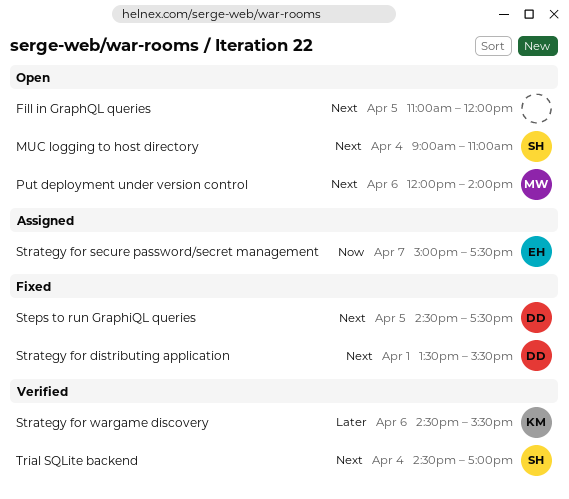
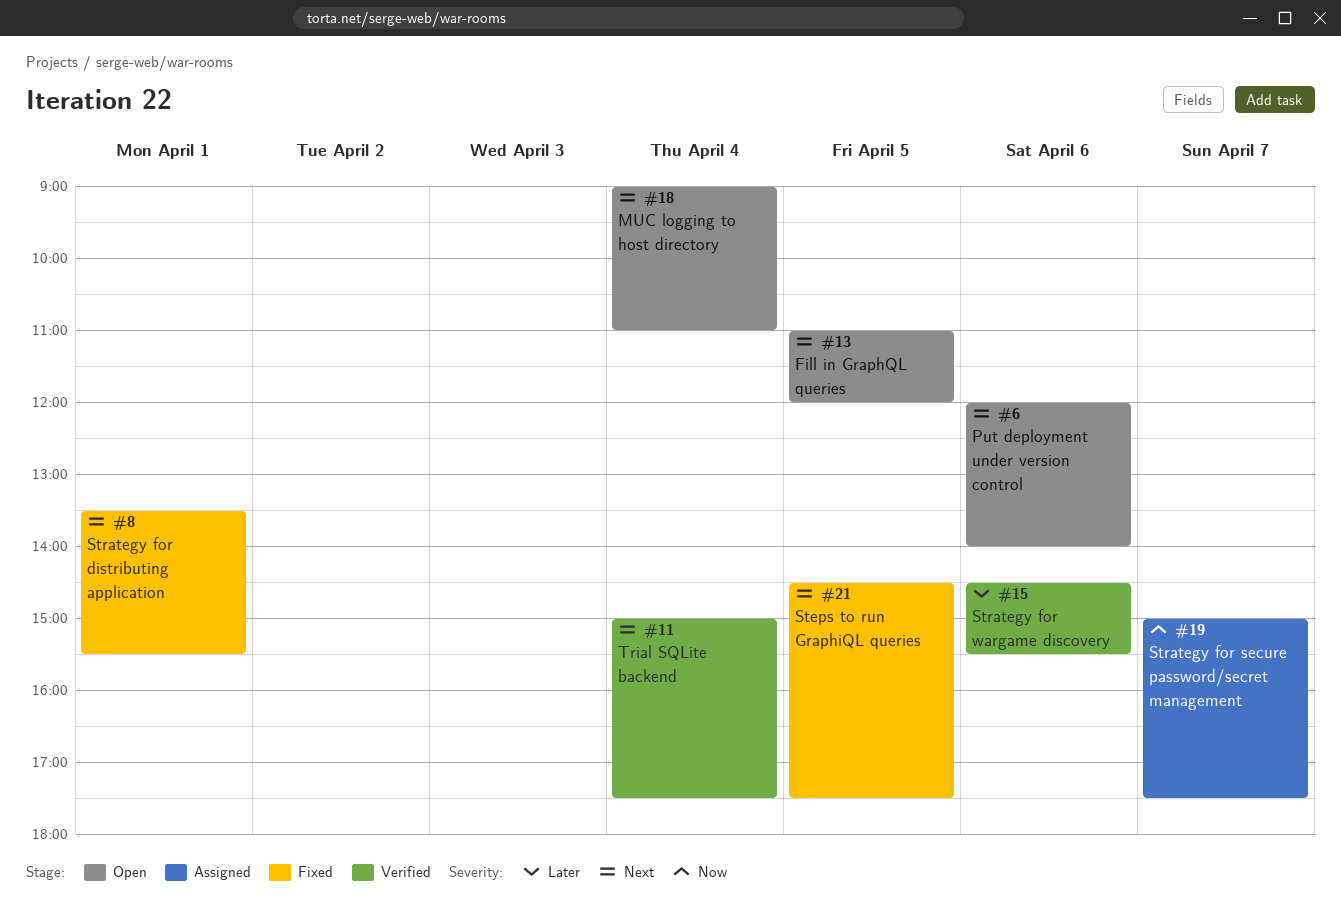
Trial SQLite backend, begins: 14:30 -> 15:00
Trial SQLite backend, ends: 17:00 -> 17:30

